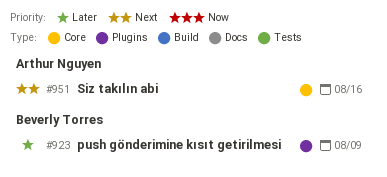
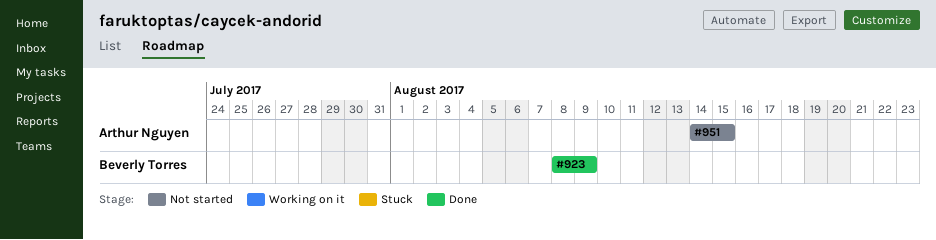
#951, due: Aug 16 -> Aug 15

